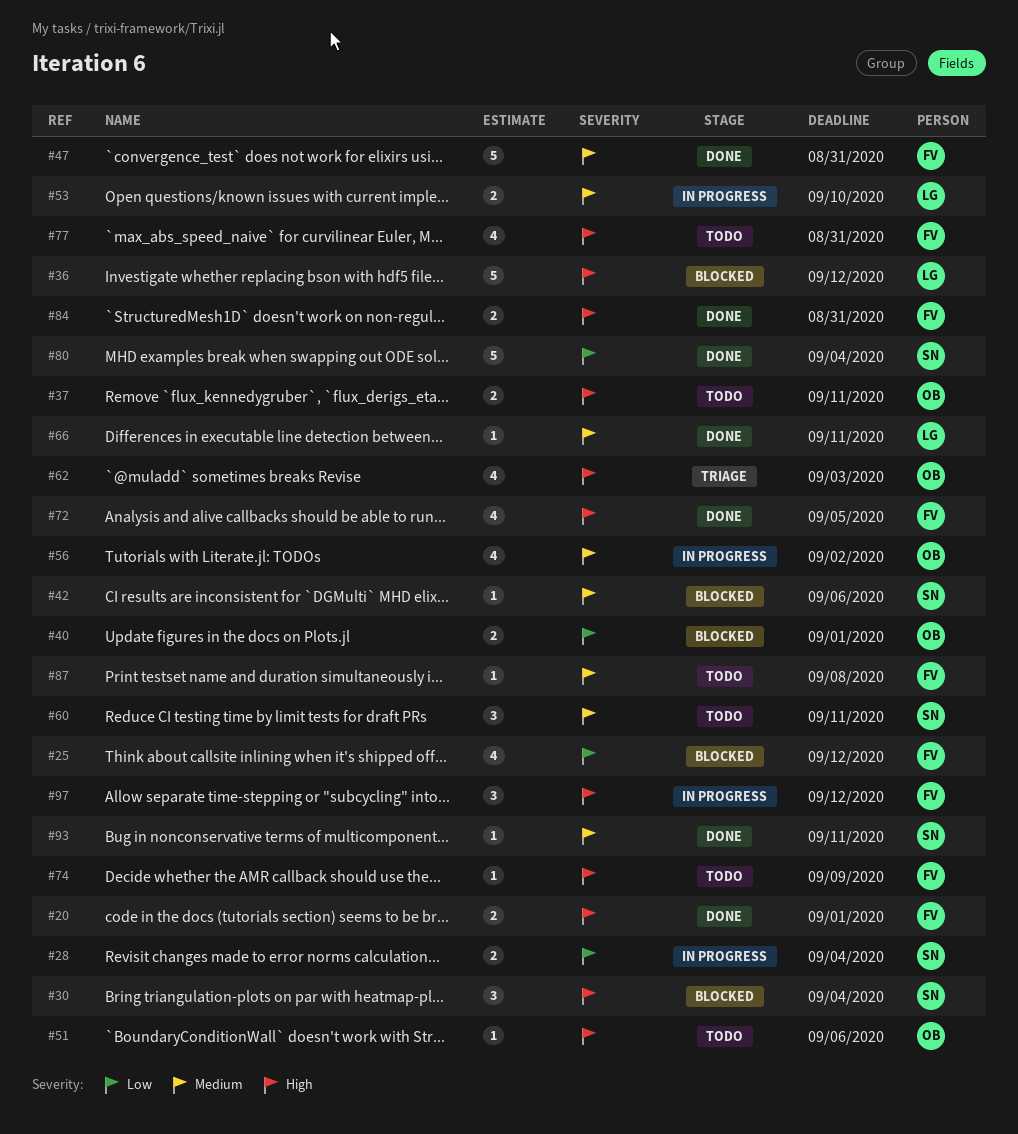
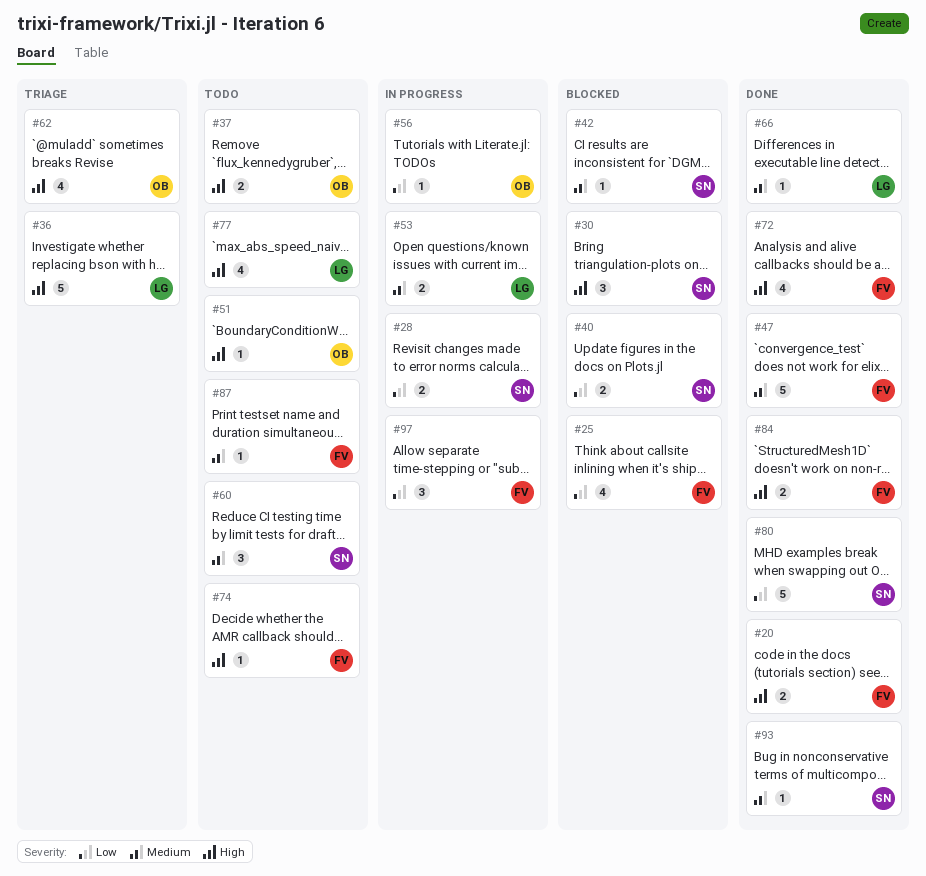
#36, status: Blocked -> Triage
#40, owner: OB -> SN
#56, priority: Medium -> Low
#56, estimate: 4 -> 1
#77, owner: FV -> LG
#97, priority: High -> Low

